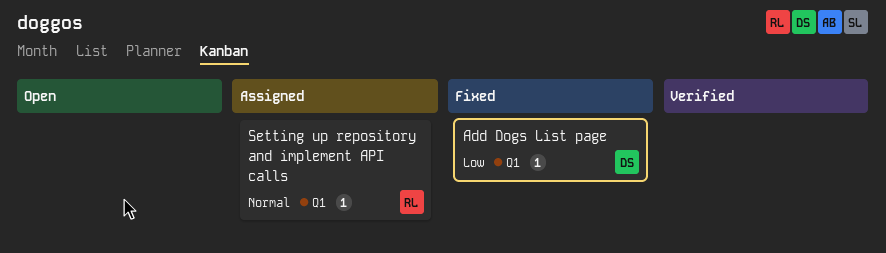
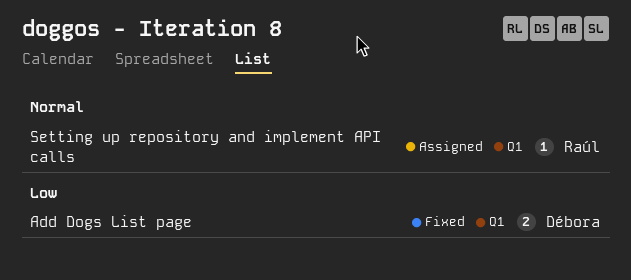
Add Dogs List page, estimate: 1 -> 2

